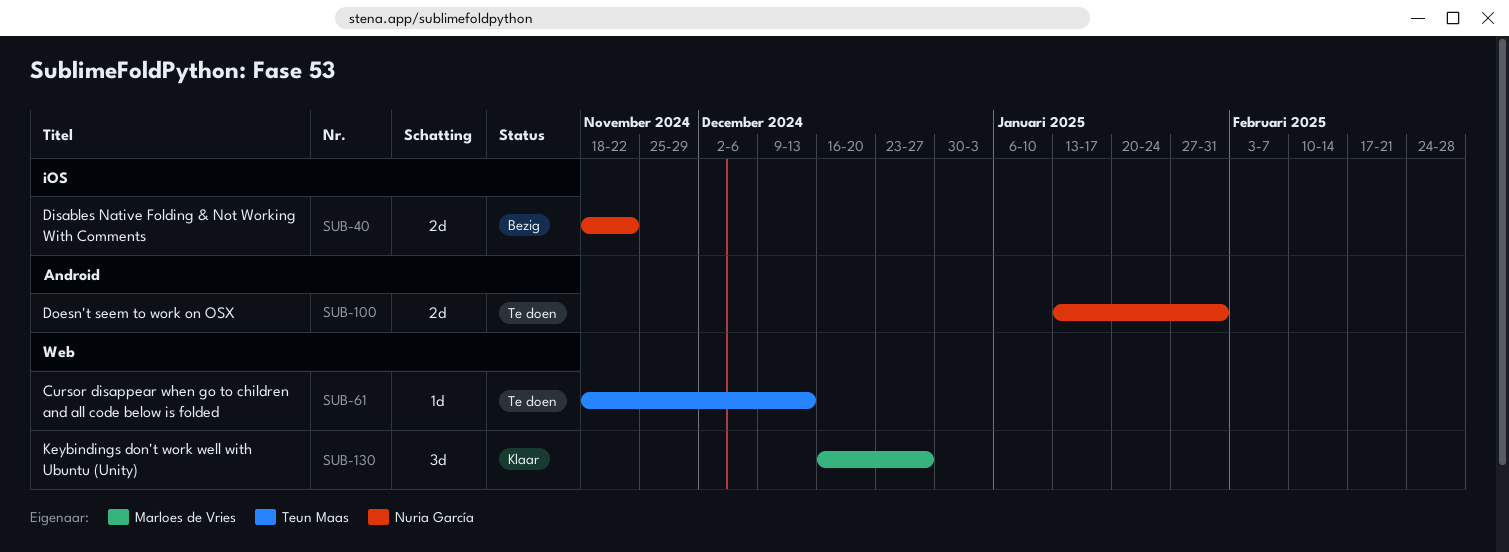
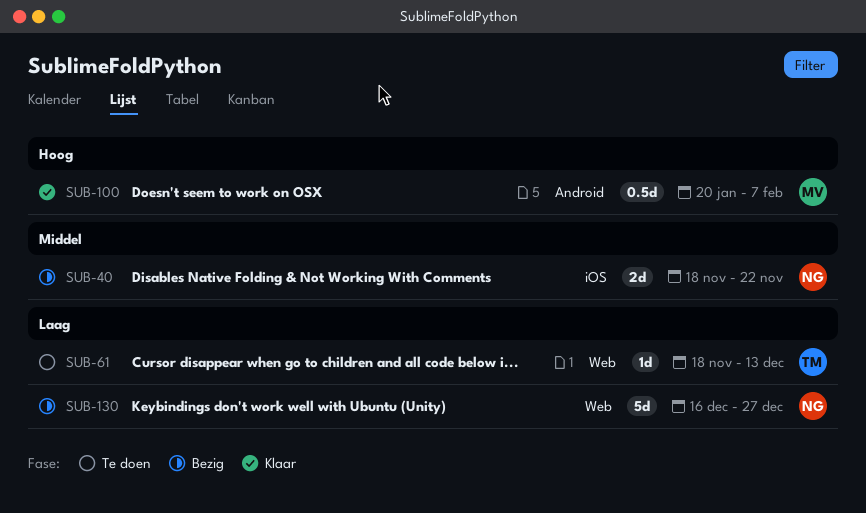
SUB-100, status: Te doen -> Klaar
SUB-100, owner: Nuria García -> Marloes de Vries
SUB-100, estimate: 2d -> 0.5d
SUB-100, start: Jan 13 -> Jan 20
SUB-100, due: Jan 31 -> Feb 7
SUB-130, status: Klaar -> Bezig
SUB-130, owner: Marloes de Vries -> Nuria García
SUB-130, estimate: 3d -> 5d

